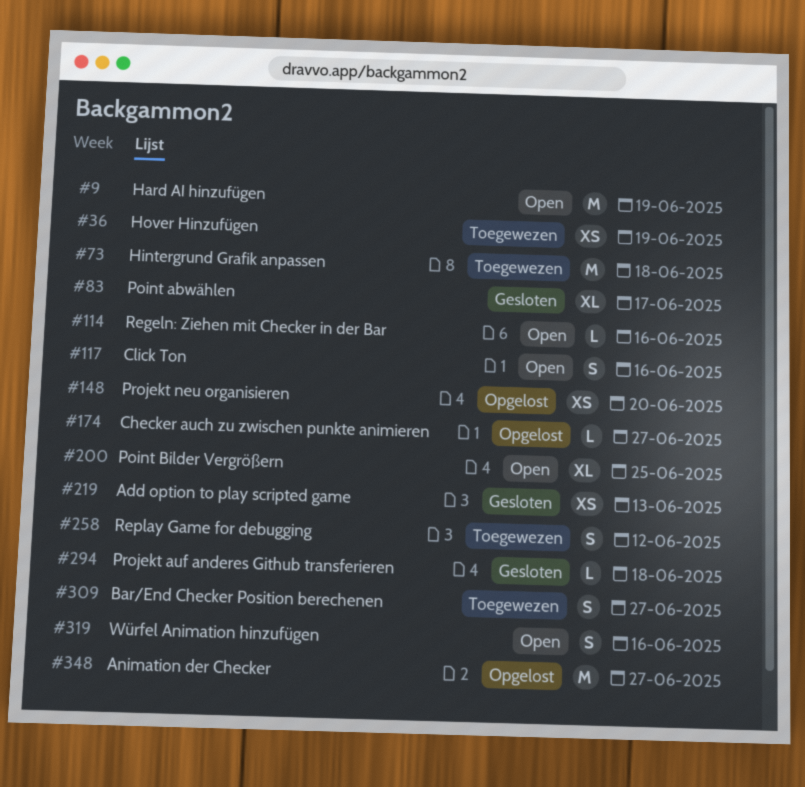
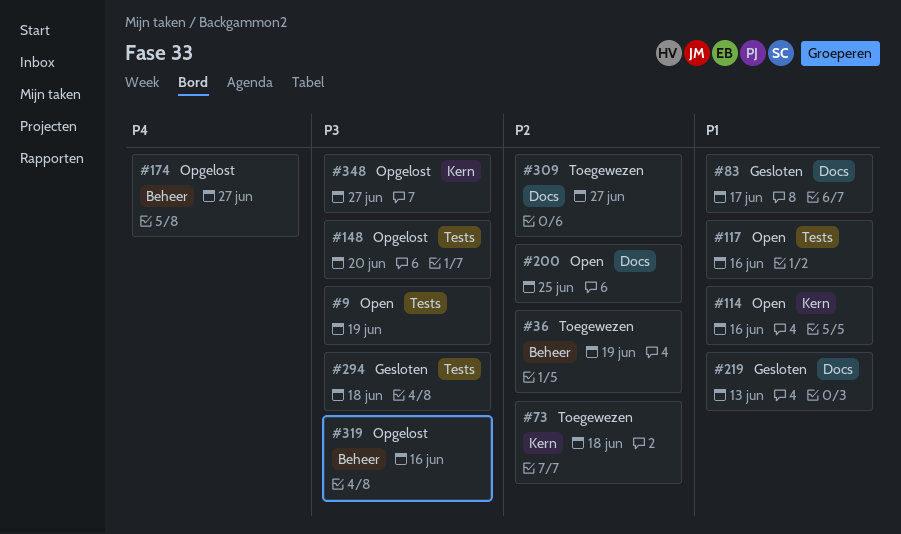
#258: present -> none
#319, status: Open -> Opgelost

